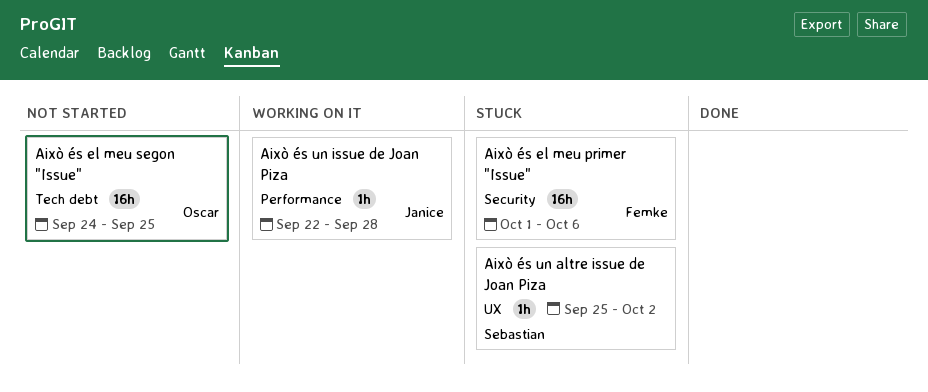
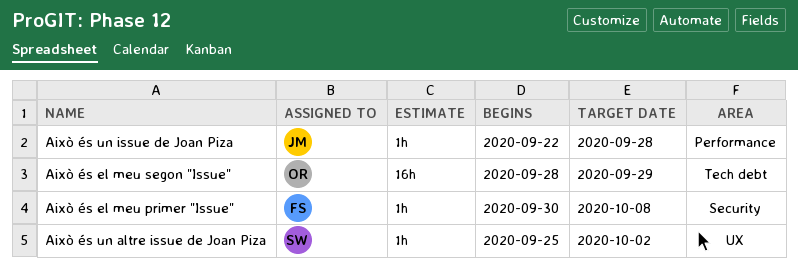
Això és el meu primer "Issue", estimate: 16h -> 1h
Això és el meu primer "Issue", start: Oct 1 -> Sep 30
Això és el meu primer "Issue", due: Oct 6 -> Oct 8
Això és el meu segon "Issue", start: Sep 24 -> Sep 28
Això és el meu segon "Issue", due: Sep 25 -> Sep 29

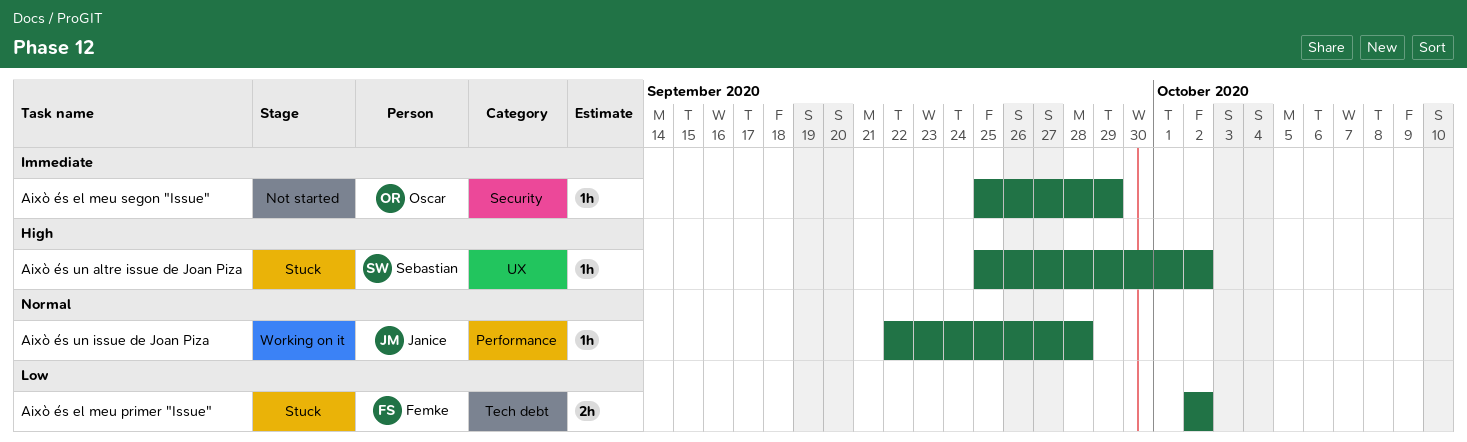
Això és el meu primer "Issue", label: Security -> Tech debt
Això és el meu primer "Issue", estimate: 1h -> 2h
Això és el meu primer "Issue", start: Sep 30 -> Oct 2
Això és el meu primer "Issue", due: Oct 8 -> Oct 2
Això és el meu segon "Issue", label: Tech debt -> Security
Això és el meu segon "Issue", estimate: 16h -> 1h
Això és el meu segon "Issue", start: Sep 28 -> Sep 25

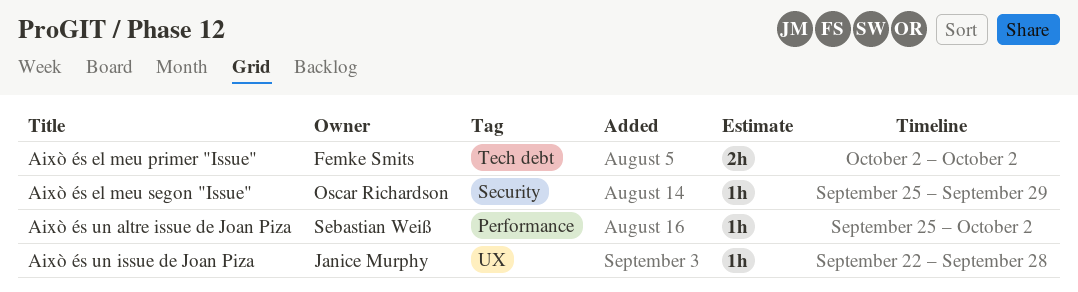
Això és un altre issue de Joan Piza, label: UX -> Performance
Això és un issue de Joan Piza, label: Performance -> UX

